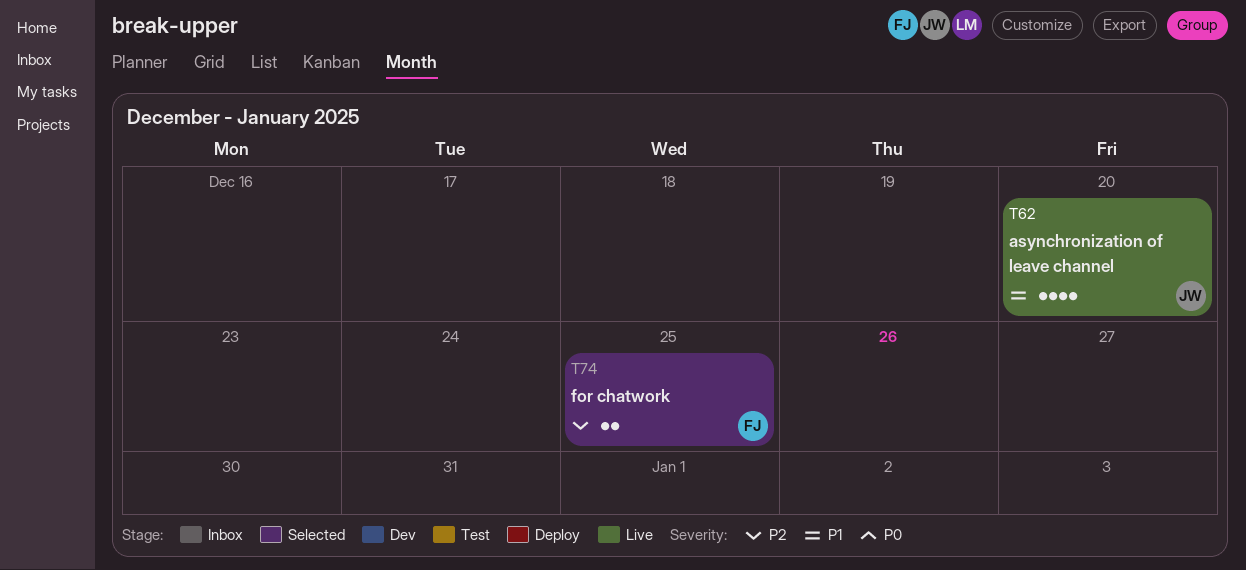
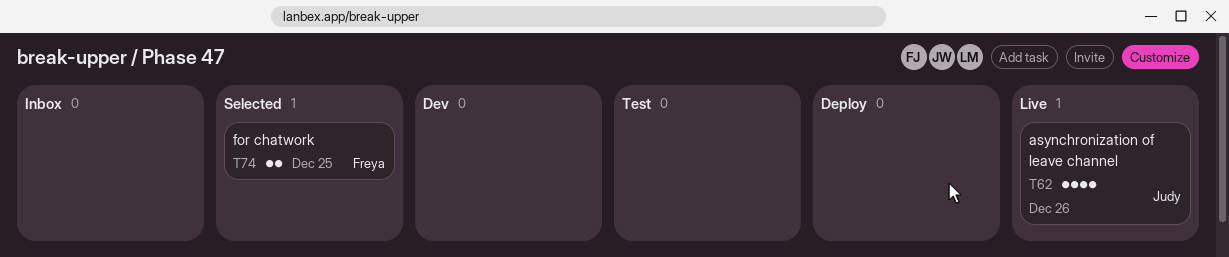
T62, due: Dec 20 -> Dec 26

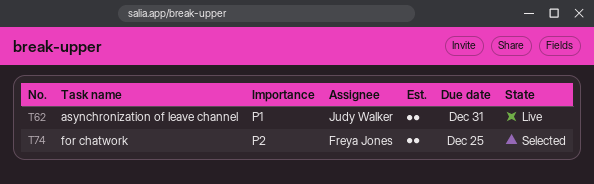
T62, estimate: 4 -> 2
T62, due: Dec 26 -> Dec 31

